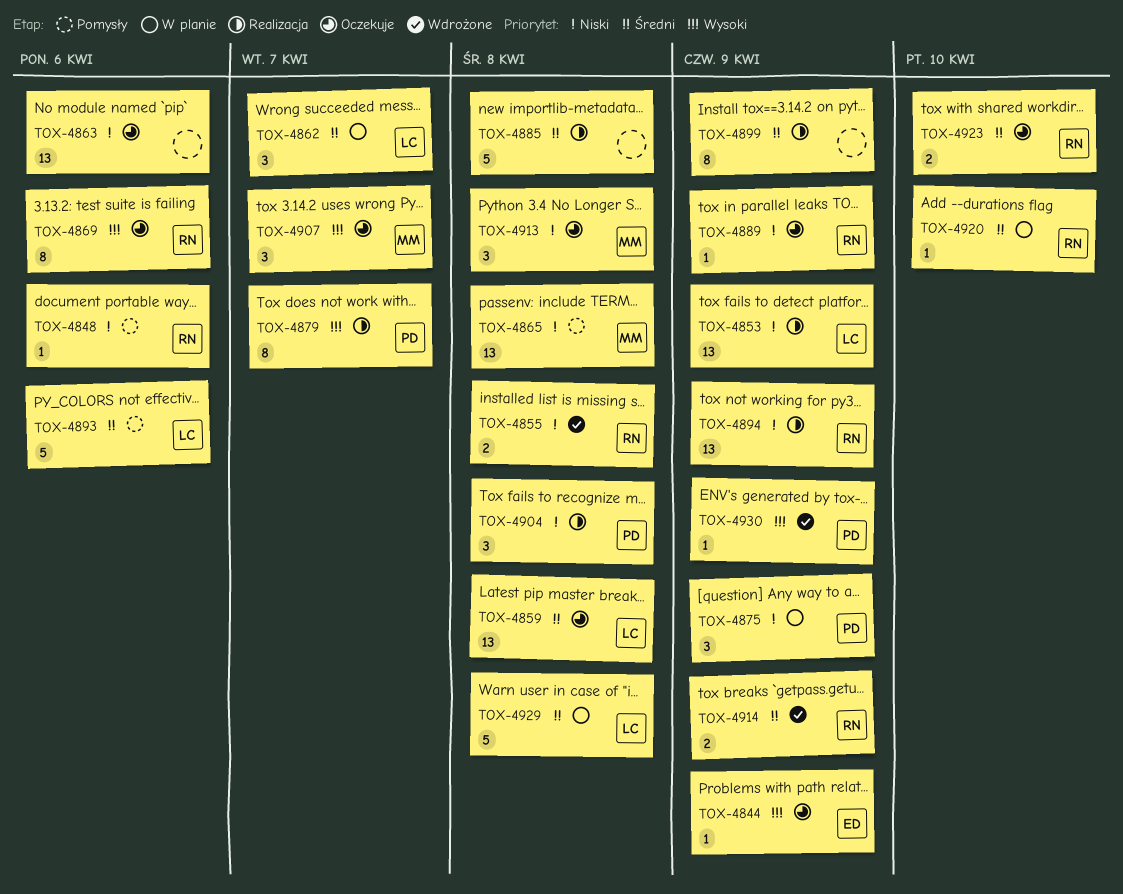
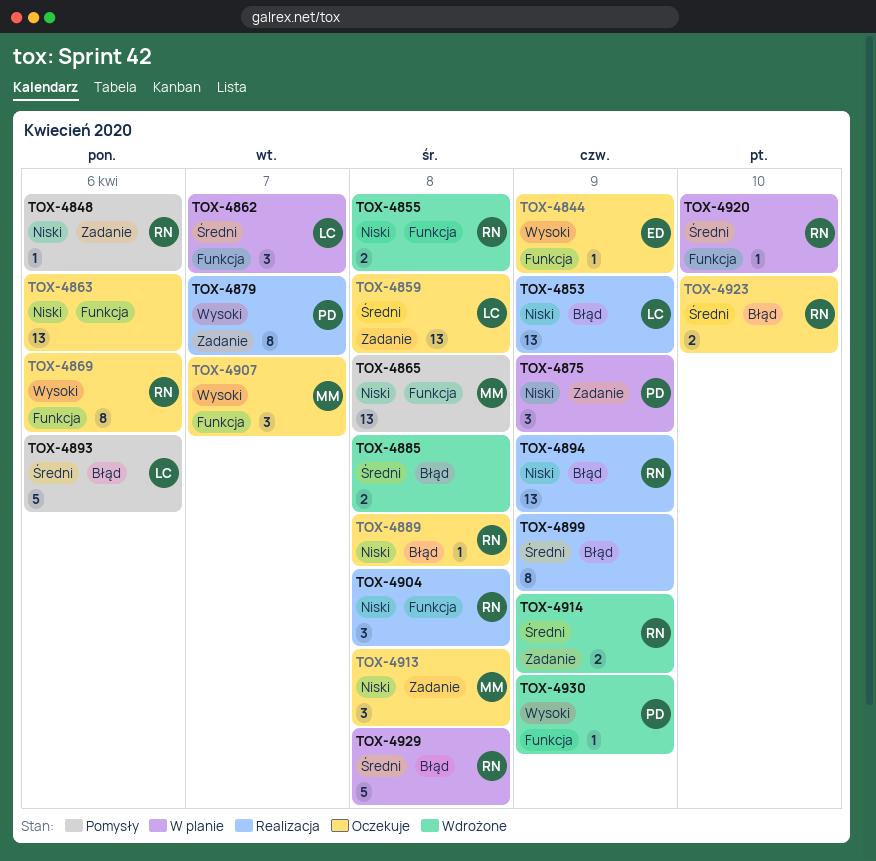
TOX-4885, status: Realizacja -> Wdrożone
TOX-4885, estimate: 5 -> 2
TOX-4889, due: Apr 9 -> Apr 8
TOX-4904, owner: PD -> RN
TOX-4929, owner: LC -> RN

